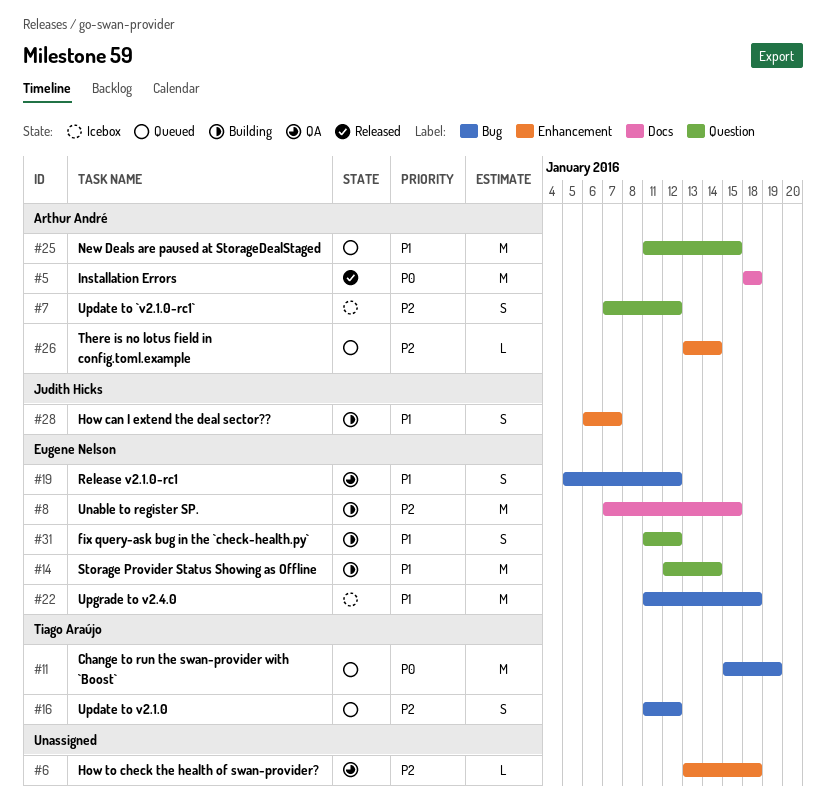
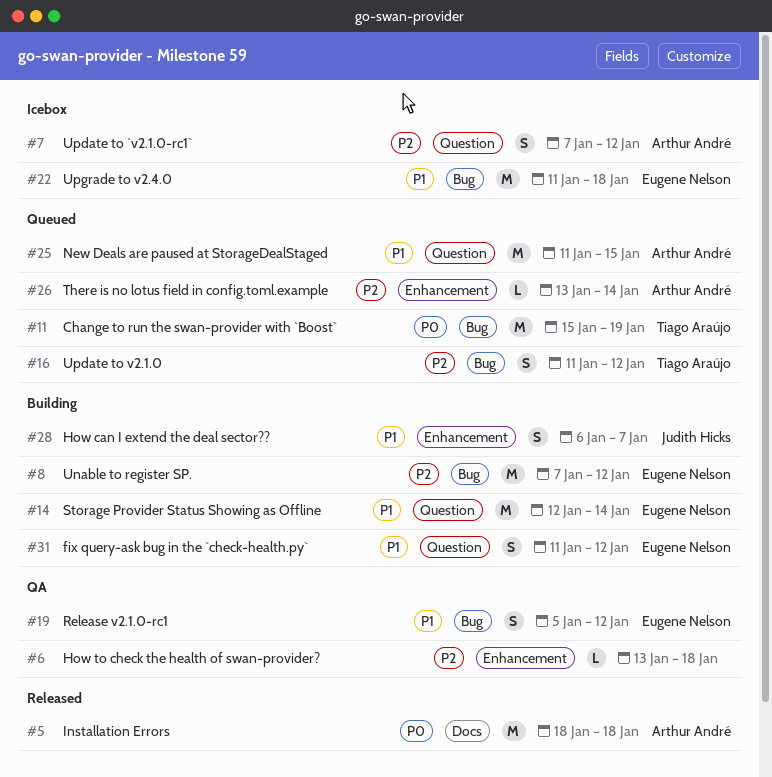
#8, label: Docs -> Bug
#8, due: Jan 15 -> Jan 12

